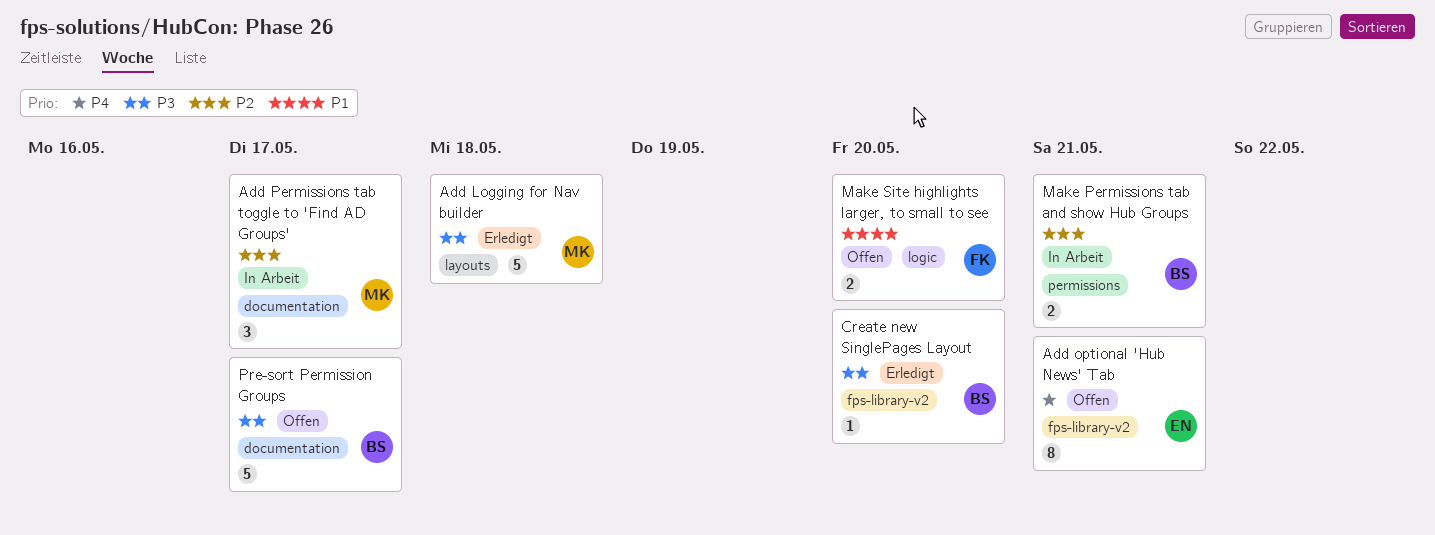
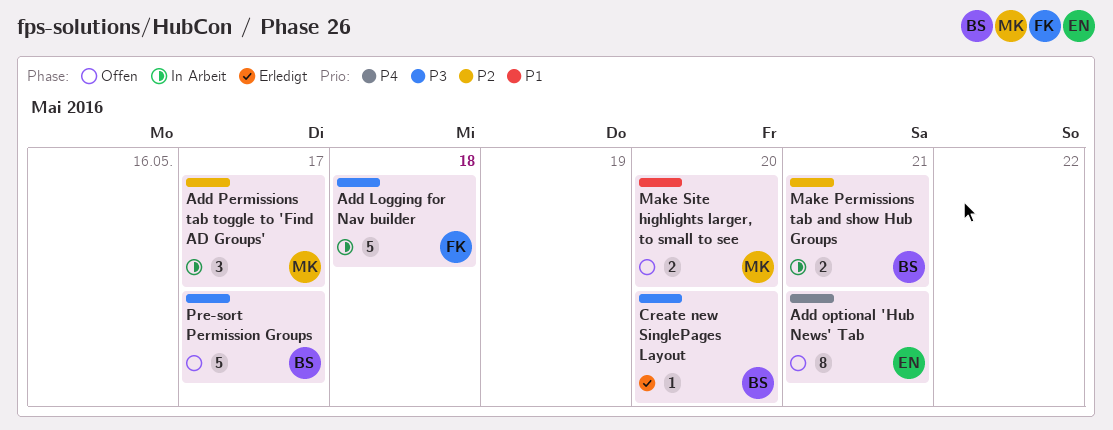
Add Logging for Nav builder, status: Erledigt -> In Arbeit
Add Logging for Nav builder, owner: MK -> FK
Make Site highlights larger, to small to see, owner: FK -> MK

